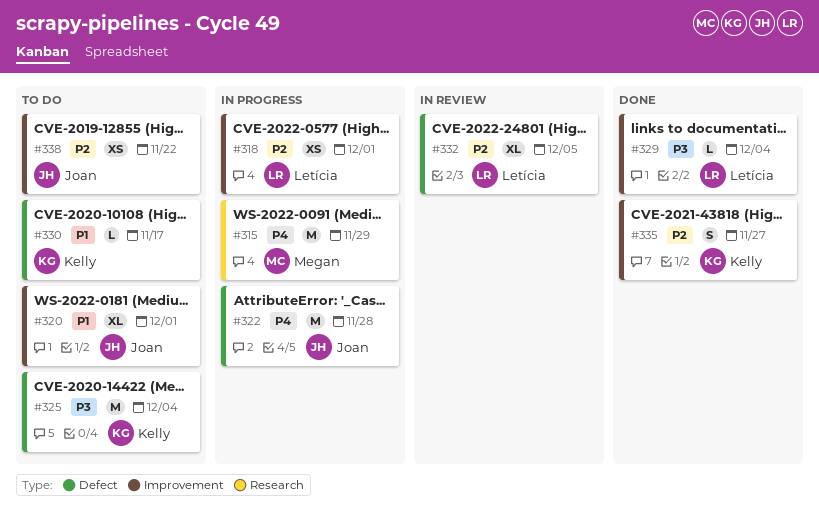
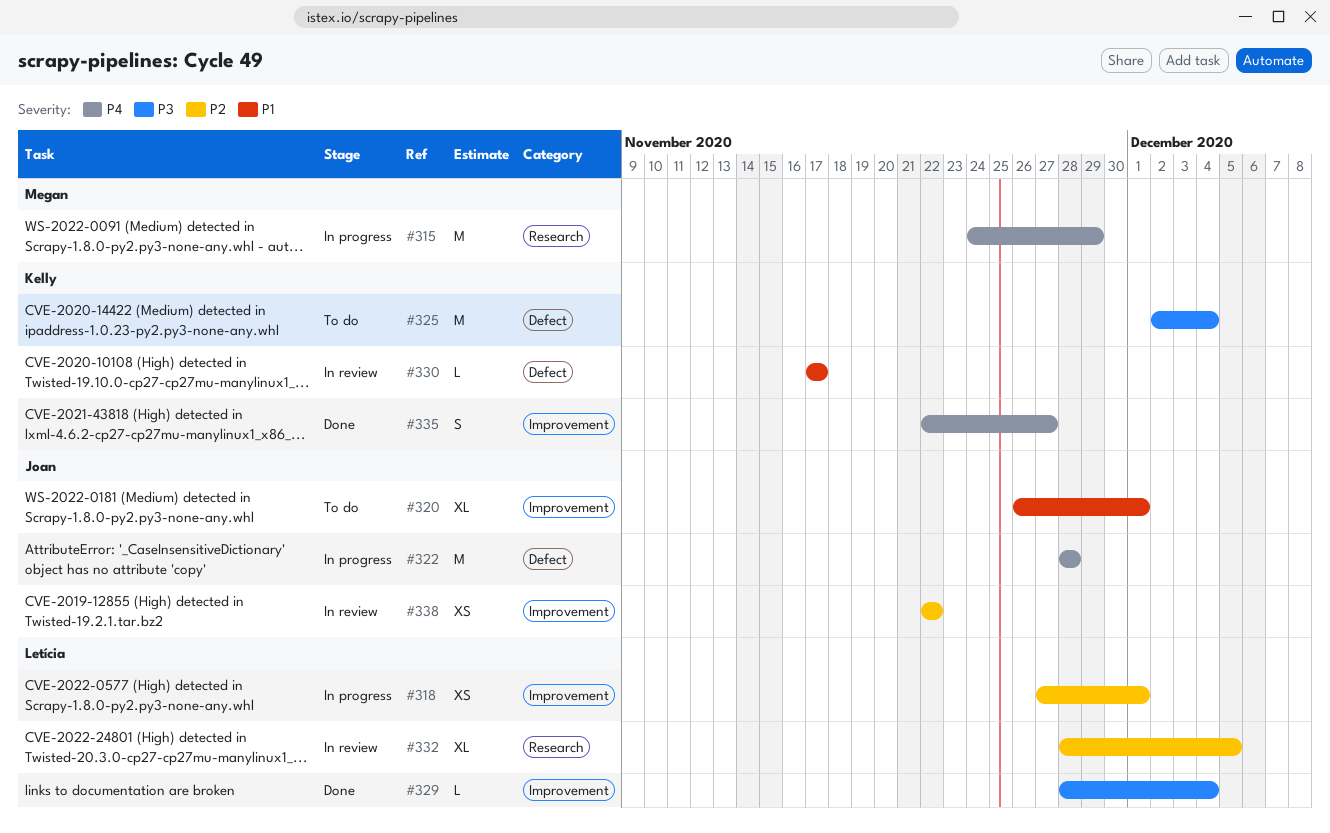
#330, status: To do -> In review
#332, label: Defect -> Research
#335, priority: P2 -> P4
#338, status: To do -> In review

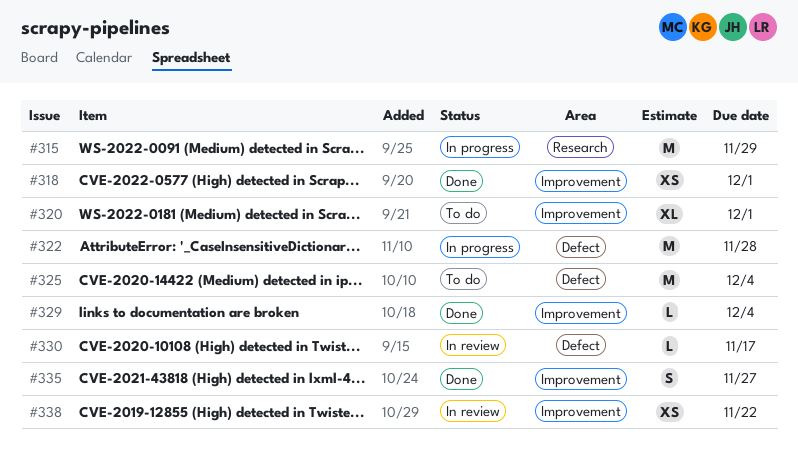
#318, status: In progress -> Done
#332: present -> none

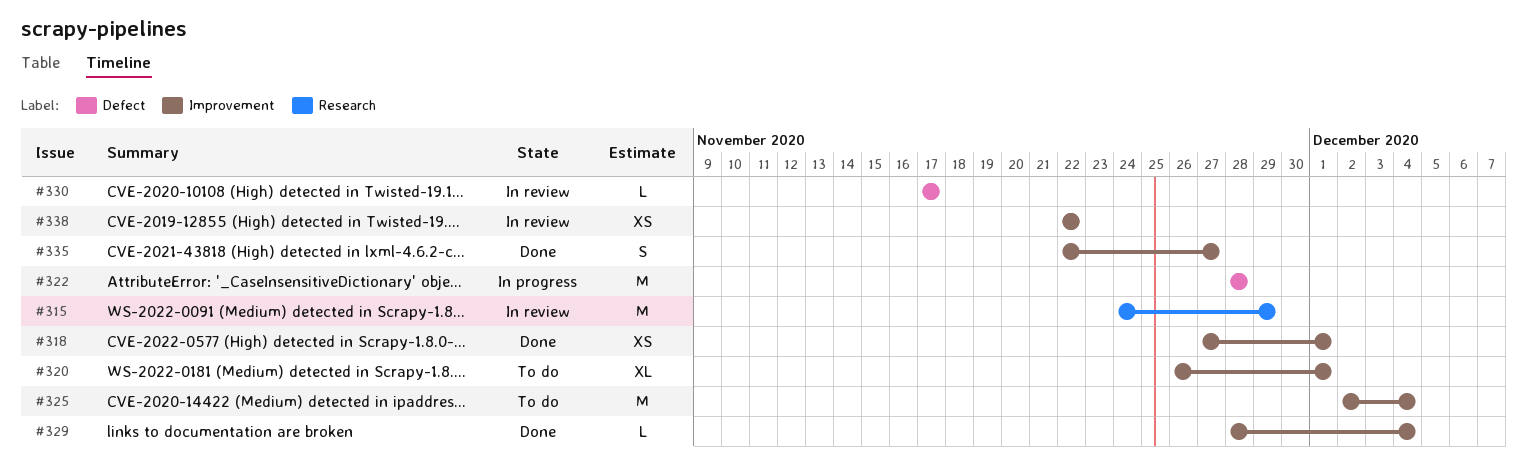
#315, status: In progress -> In review
#325, label: Defect -> Improvement

